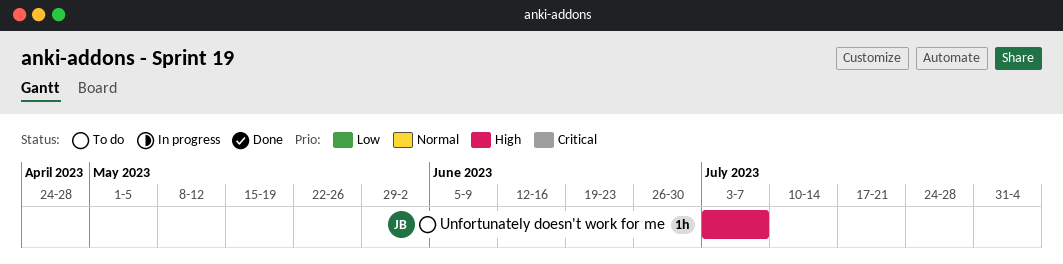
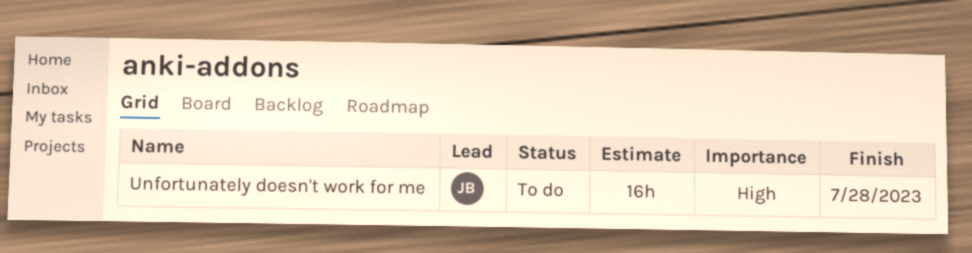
Unfortunately doesn't work for me, estimate: 1h -> 16h
Unfortunately doesn't work for me, due: Jul 7 -> Jul 28

